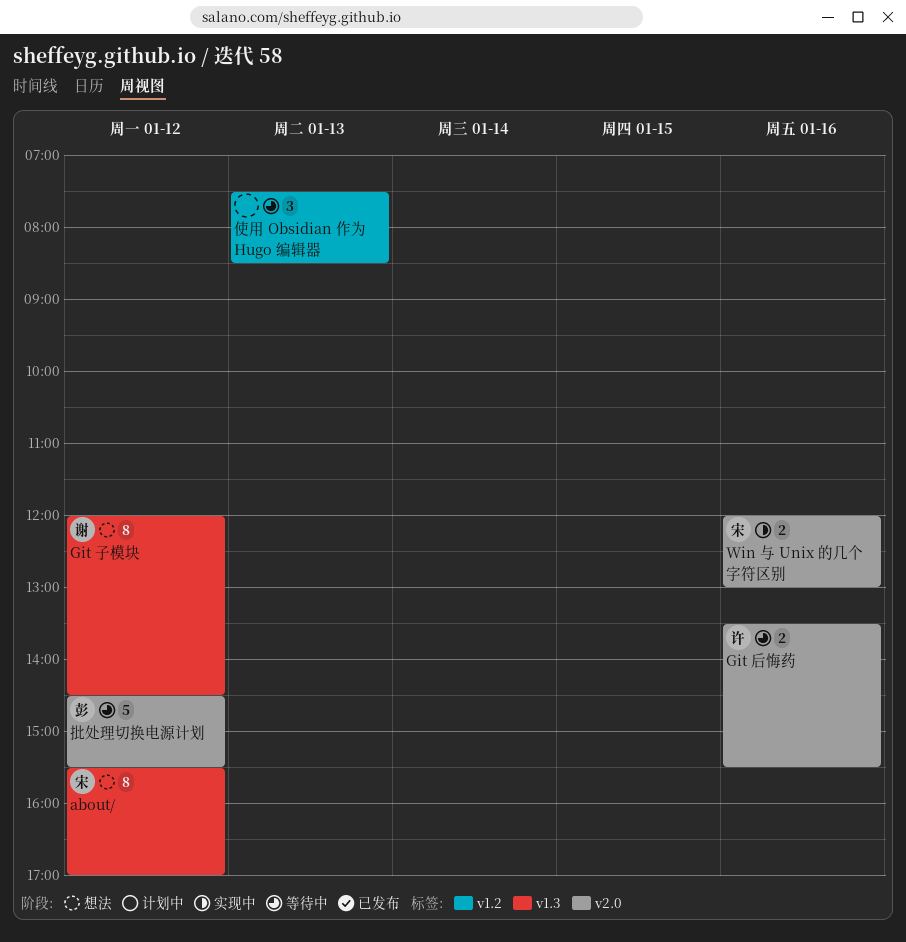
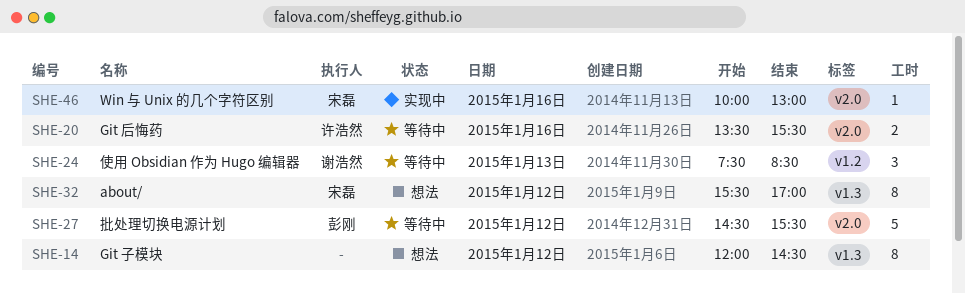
Git 子模块, owner: 谢浩然 -> none
Win 与 Unix 的几个字符区别, estimate: 2 -> 1
Win 与 Unix 的几个字符区别, begins: 12:00 -> 10:00
使用 Obsidian 作为 Hugo 编辑器, owner: none -> 谢浩然

